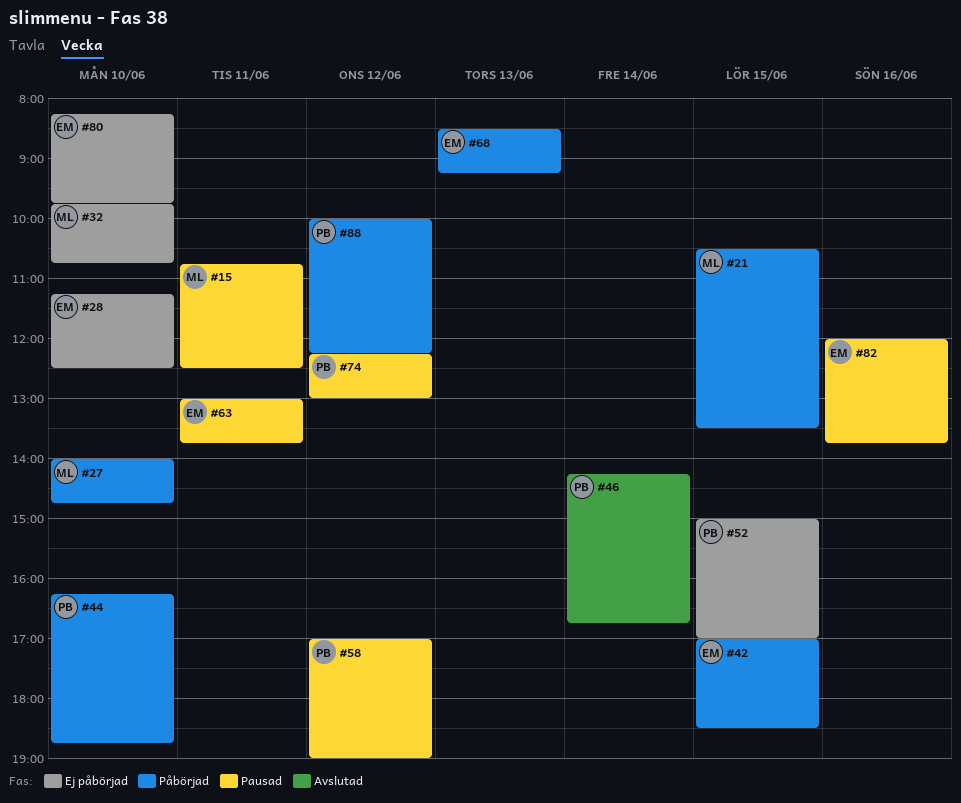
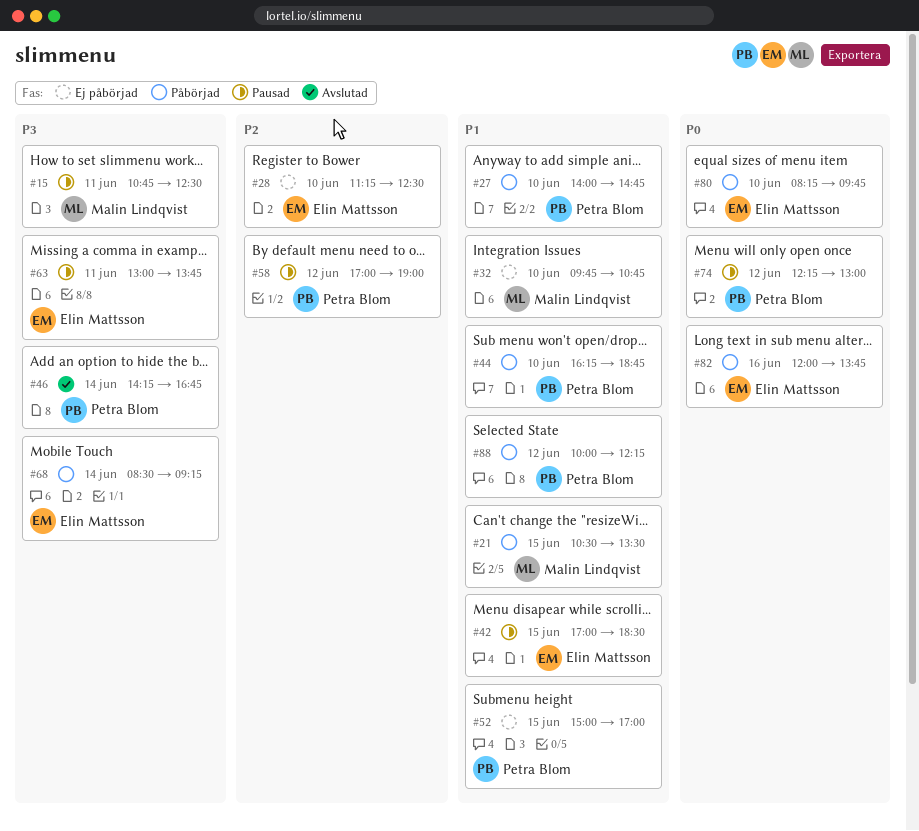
#27, owner: Malin Lindqvist -> Petra Blom
#42, status: Påbörjad -> Pausad
#68, day: Jun 13 -> Jun 14
#80, status: Ej påbörjad -> Påbörjad
#82, status: Pausad -> Påbörjad

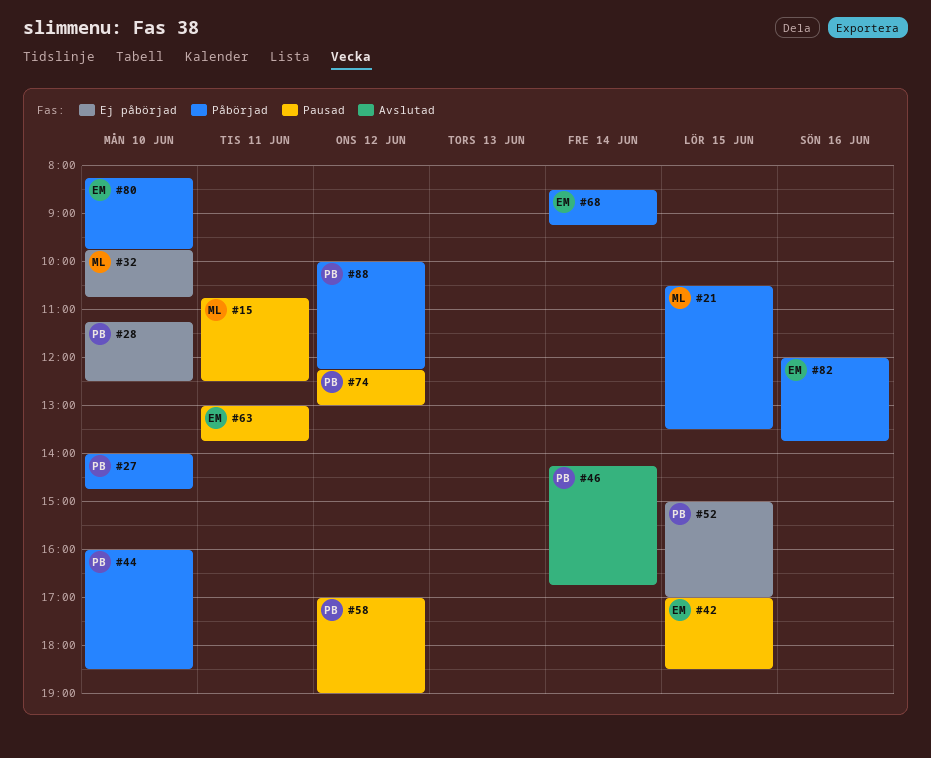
#28, owner: Elin Mattsson -> Petra Blom
#44, begins: 16:15 -> 16:00
#44, ends: 18:45 -> 18:30

